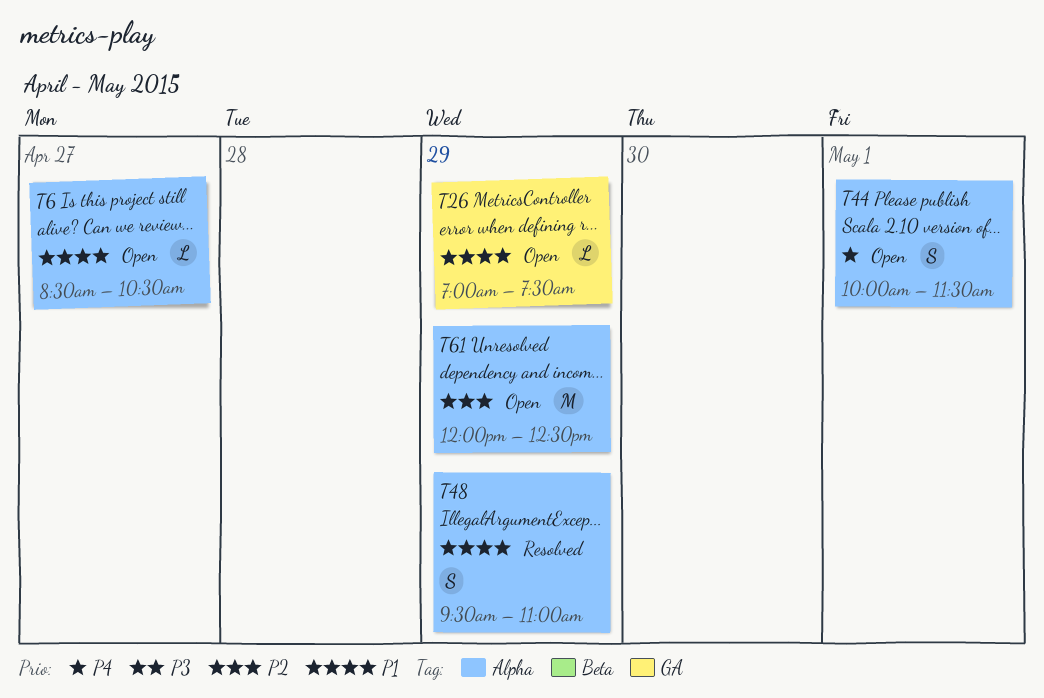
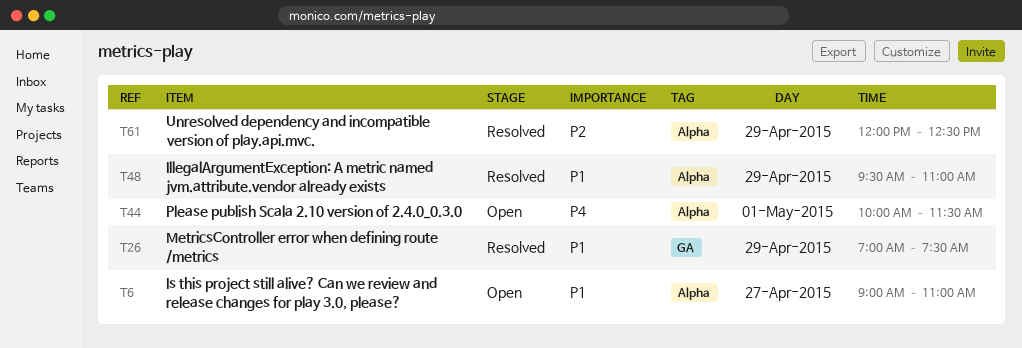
T6, begins: 08:30 -> 09:00
T6, ends: 10:30 -> 11:00
T26, status: Open -> Resolved
T61, status: Open -> Resolved

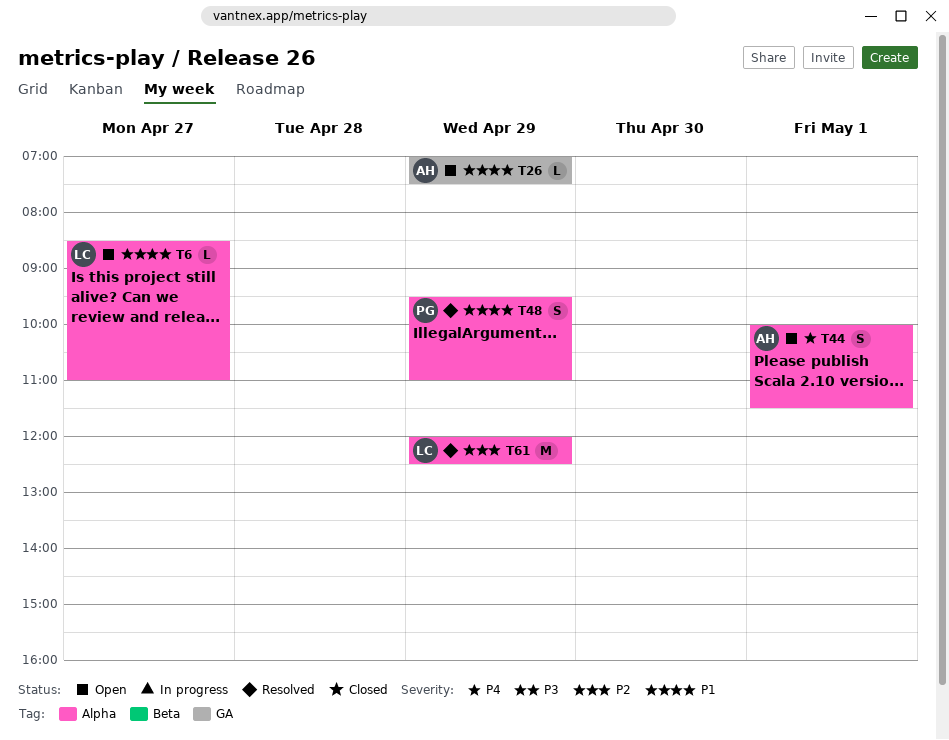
T6, begins: 09:00 -> 08:30
T26, status: Resolved -> Open

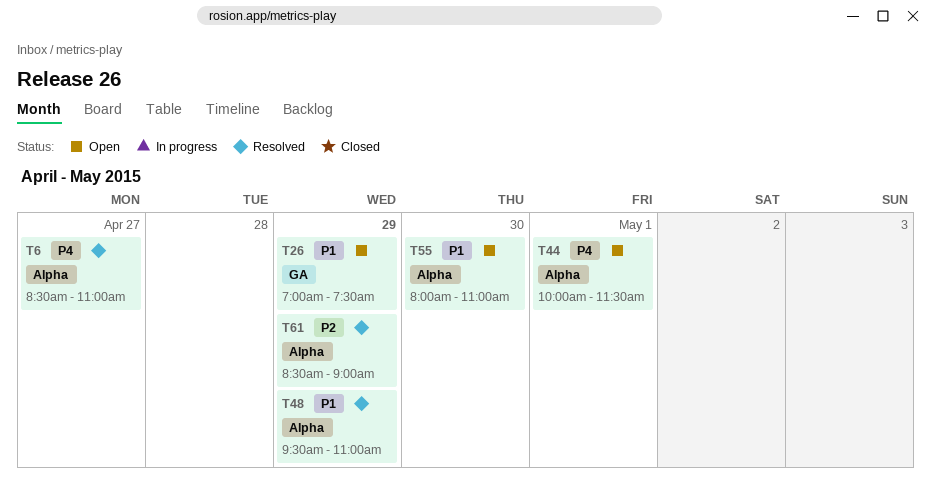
T6, status: Open -> Resolved
T6, priority: P1 -> P4
T55: none -> present
T61, begins: 12:00 -> 08:30
T61, ends: 12:30 -> 09:00

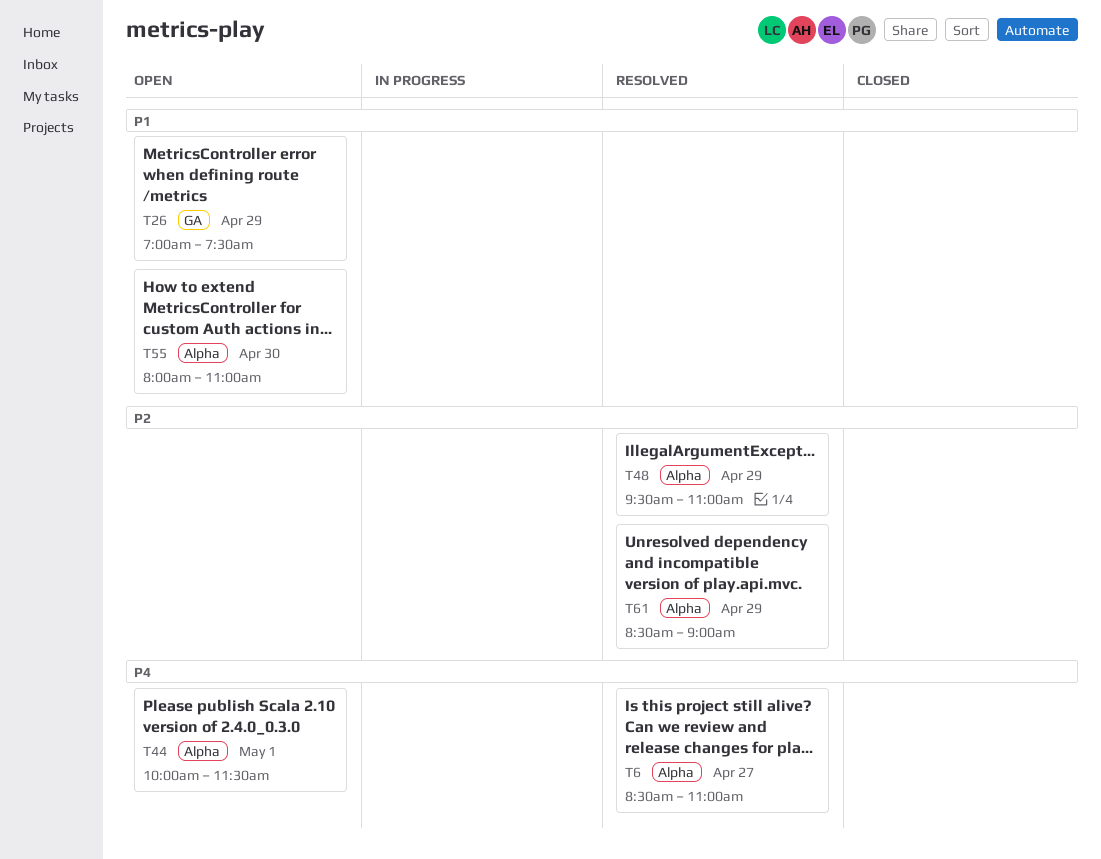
T48, priority: P1 -> P2

